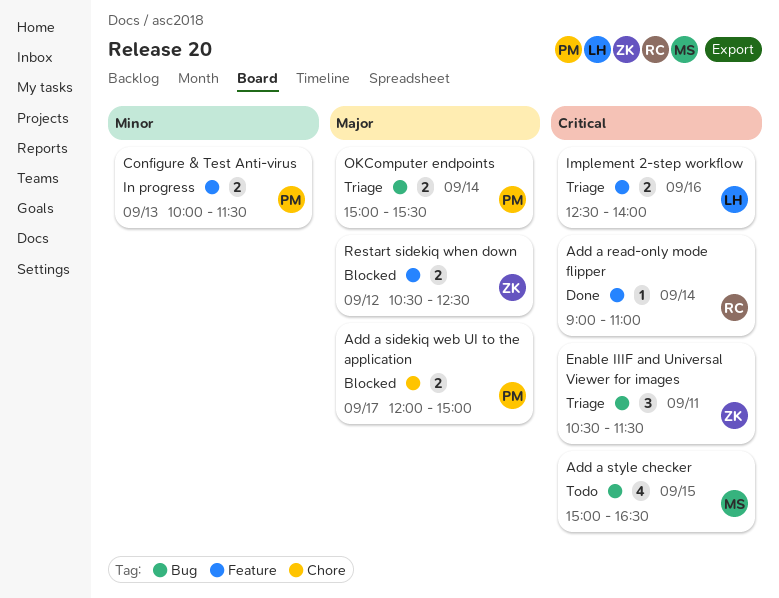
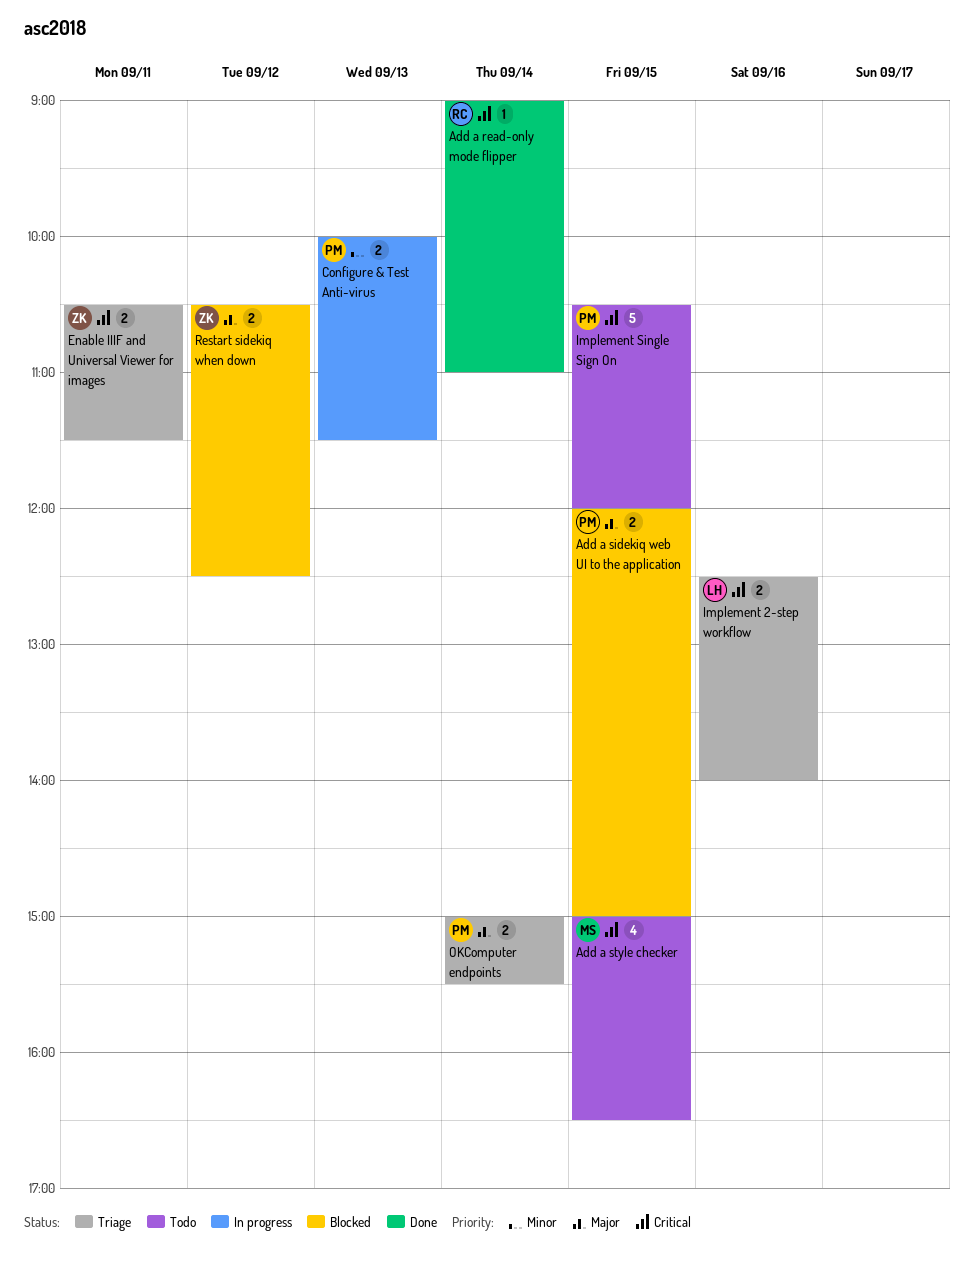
Add a sidekiq web UI to the application, day: Sep 17 -> Sep 15
Enable IIIF and Universal Viewer for images, estimate: 3 -> 2
Implement Single Sign On: none -> present

